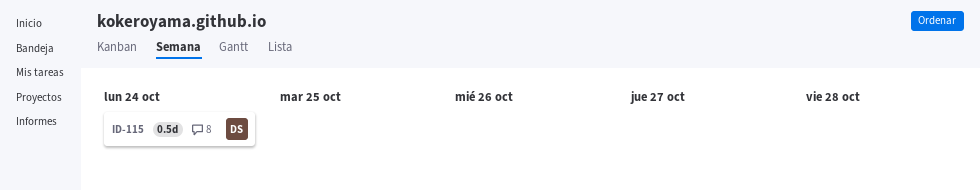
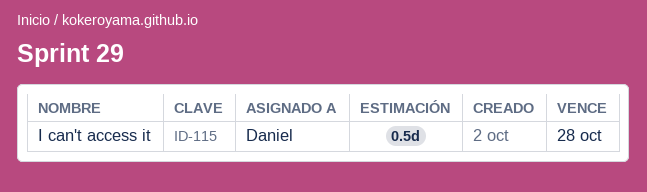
ID-115, due: Oct 24 -> Oct 28

